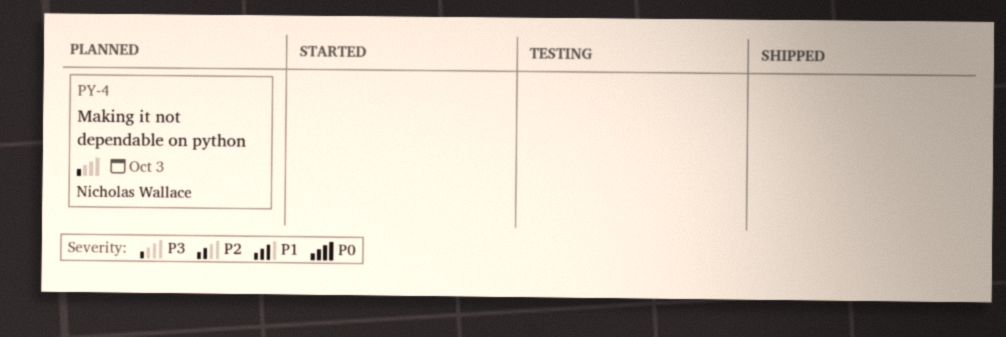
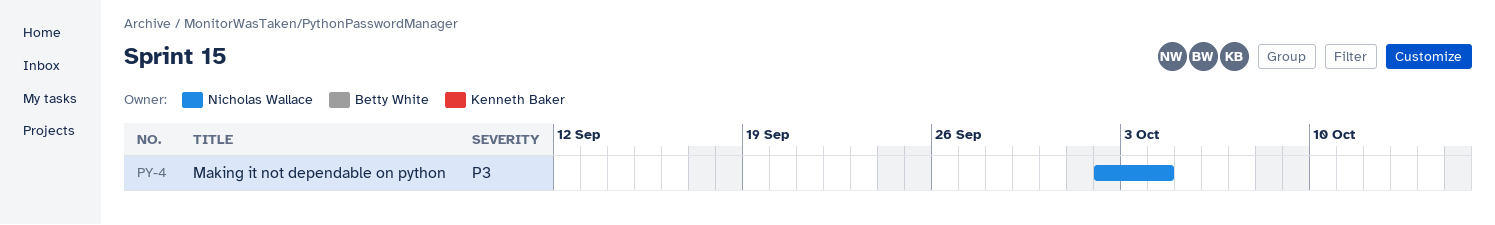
PY-4, due: Oct 3 -> Oct 4

